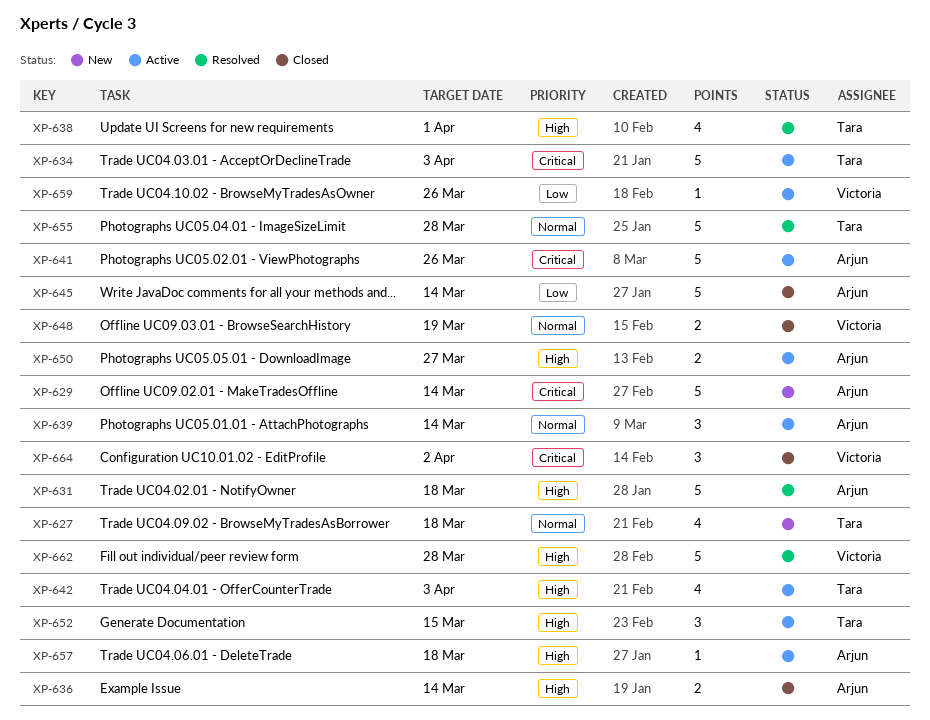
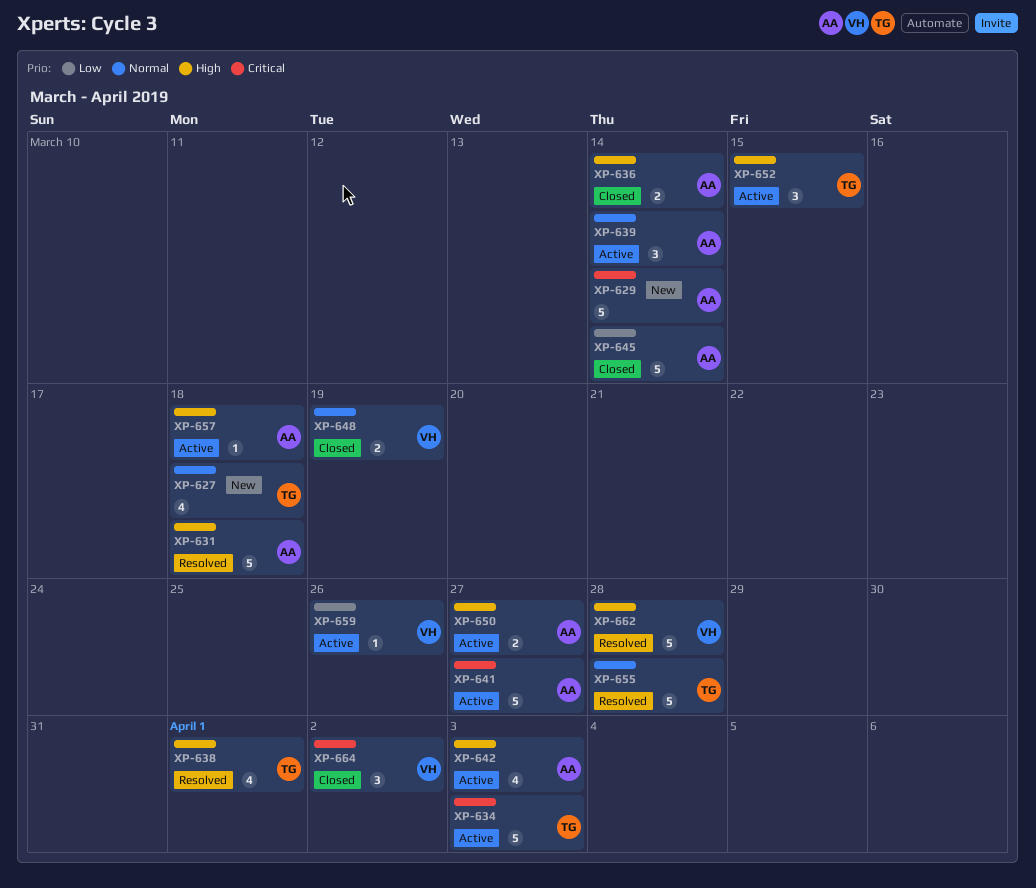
XP-641, due: Mar 26 -> Mar 27
XP-642, owner: Tara -> Arjun

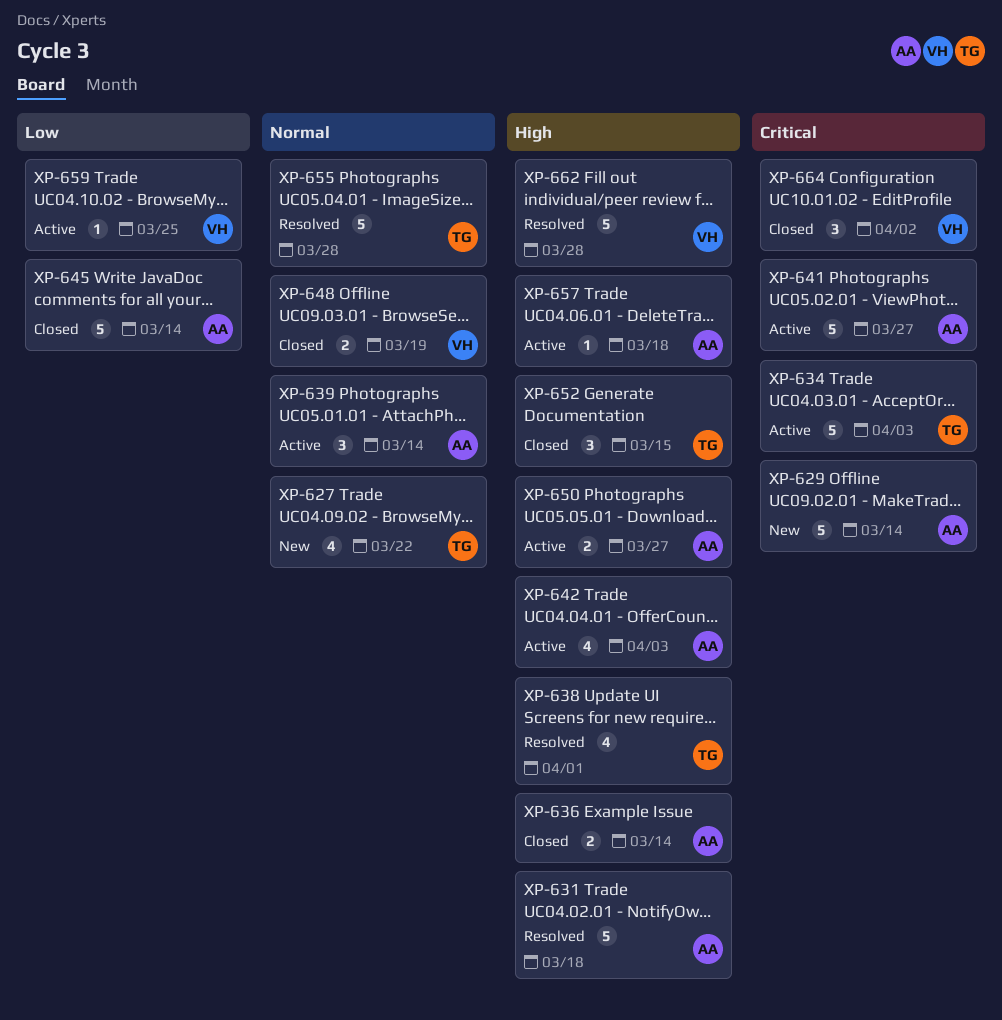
XP-627, due: Mar 18 -> Mar 22
XP-652, status: Active -> Closed
XP-659, due: Mar 26 -> Mar 25

